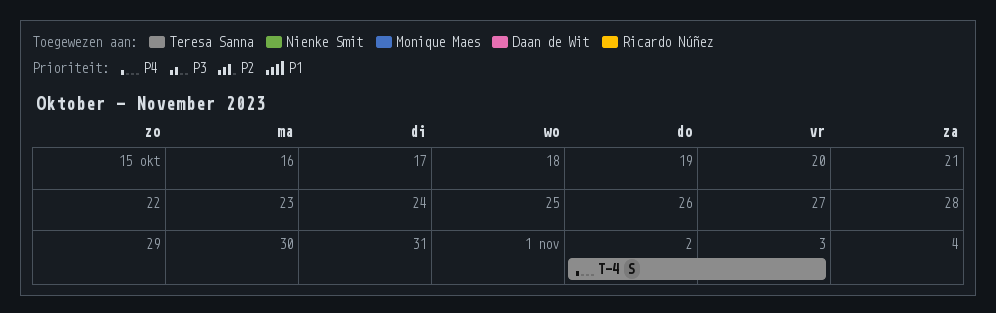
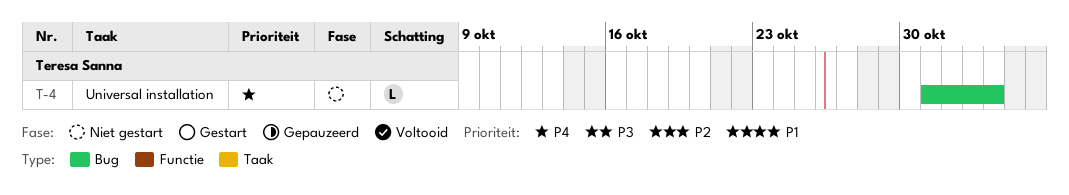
T-4, estimate: S -> L
T-4, start: Nov 2 -> Oct 31

